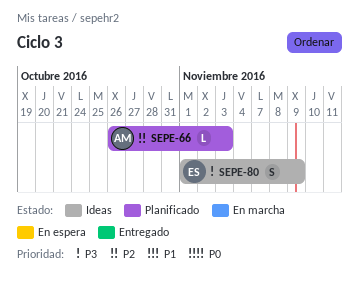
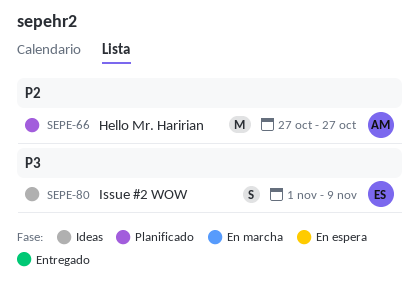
SEPE-66, estimate: L -> M
SEPE-66, start: Oct 26 -> Oct 27
SEPE-66, due: Nov 3 -> Oct 27

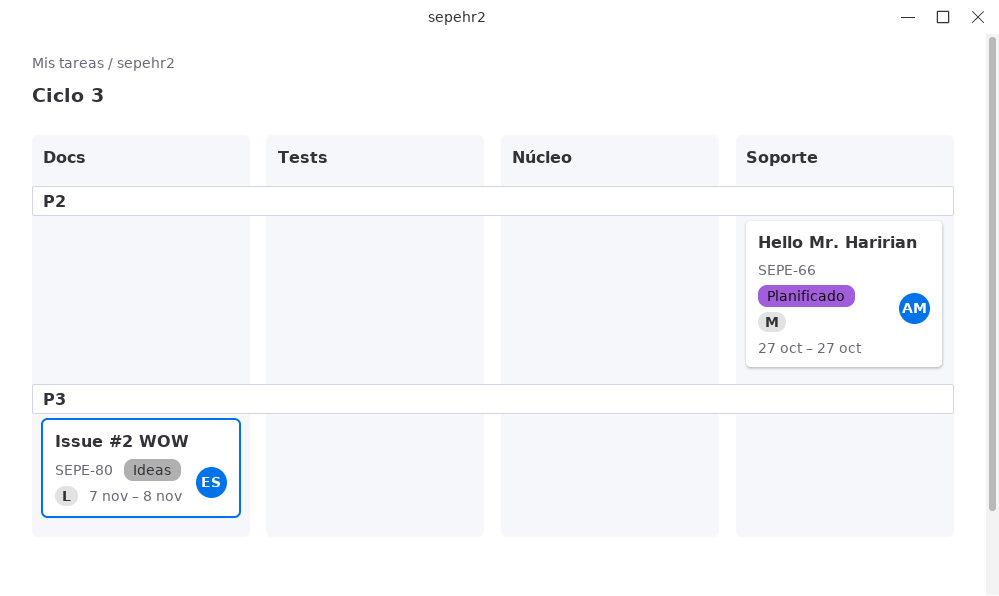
SEPE-80, estimate: S -> L
SEPE-80, start: Nov 1 -> Nov 7
SEPE-80, due: Nov 9 -> Nov 8

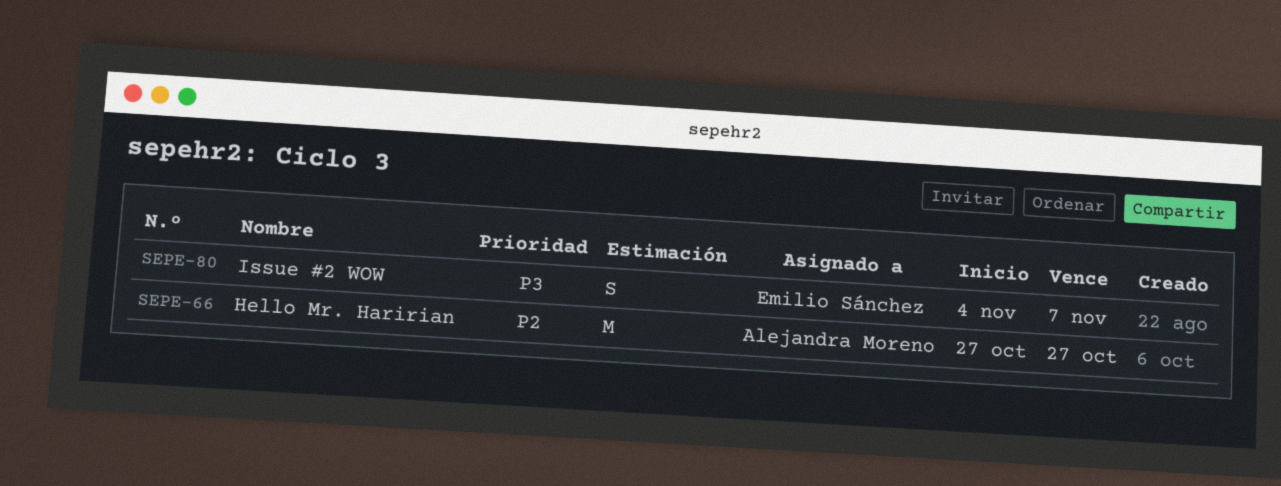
SEPE-80, estimate: L -> S
SEPE-80, start: Nov 7 -> Nov 4
SEPE-80, due: Nov 8 -> Nov 7

